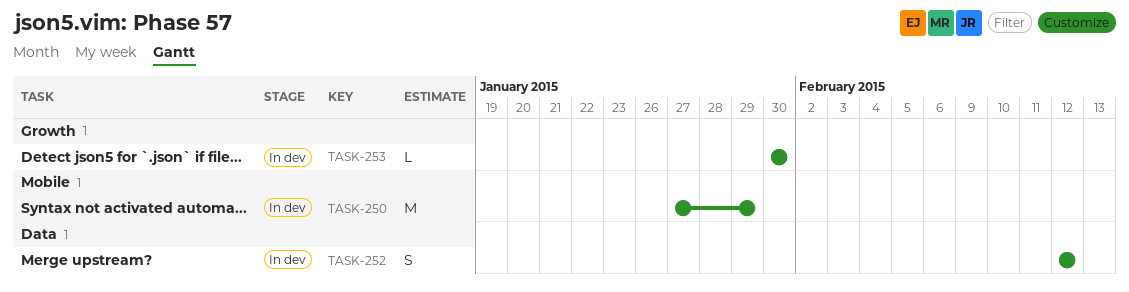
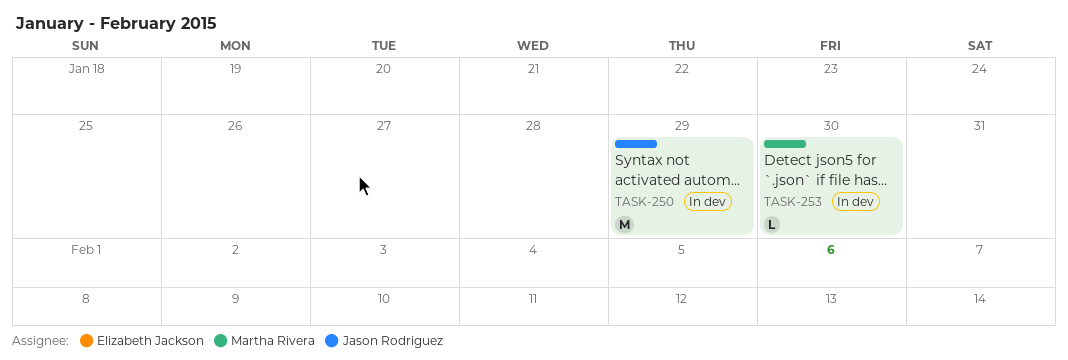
TASK-252: present -> none

